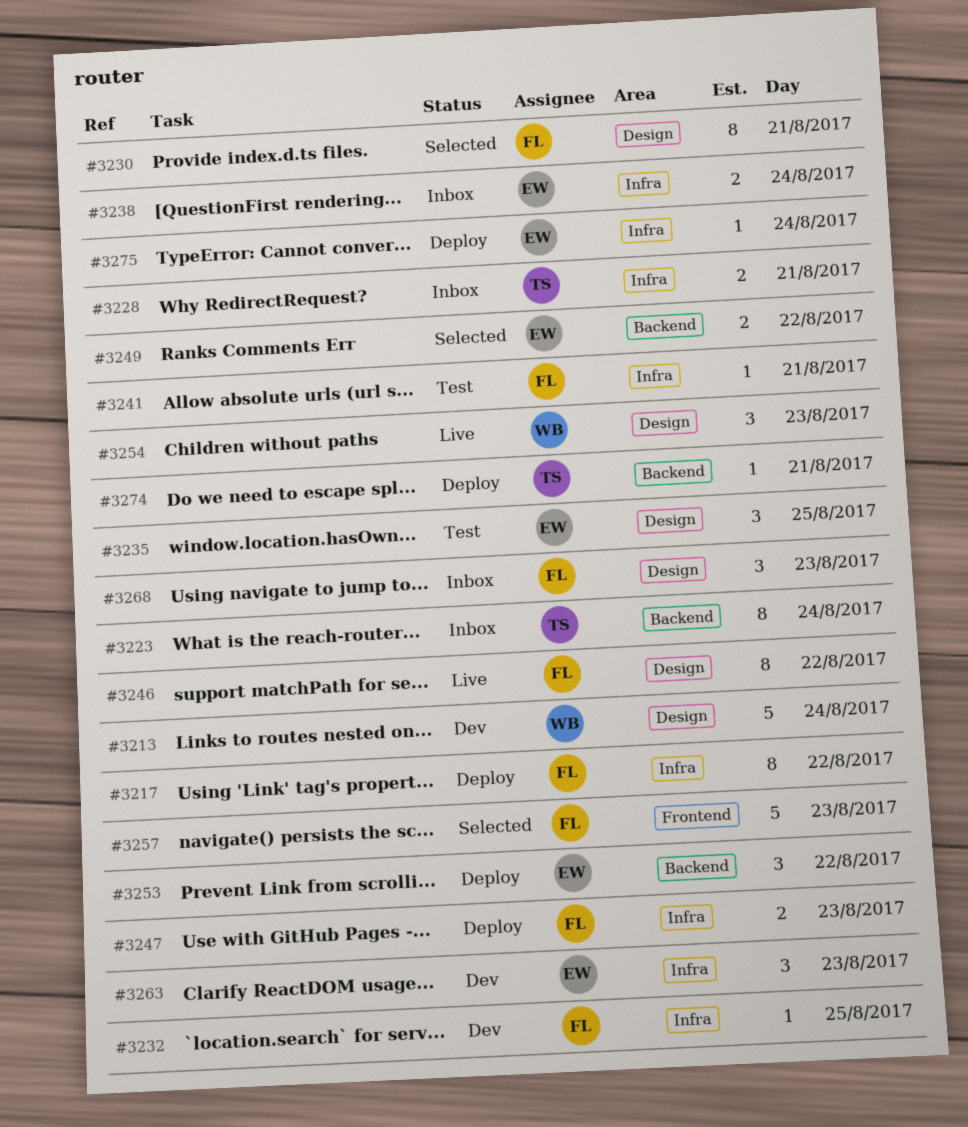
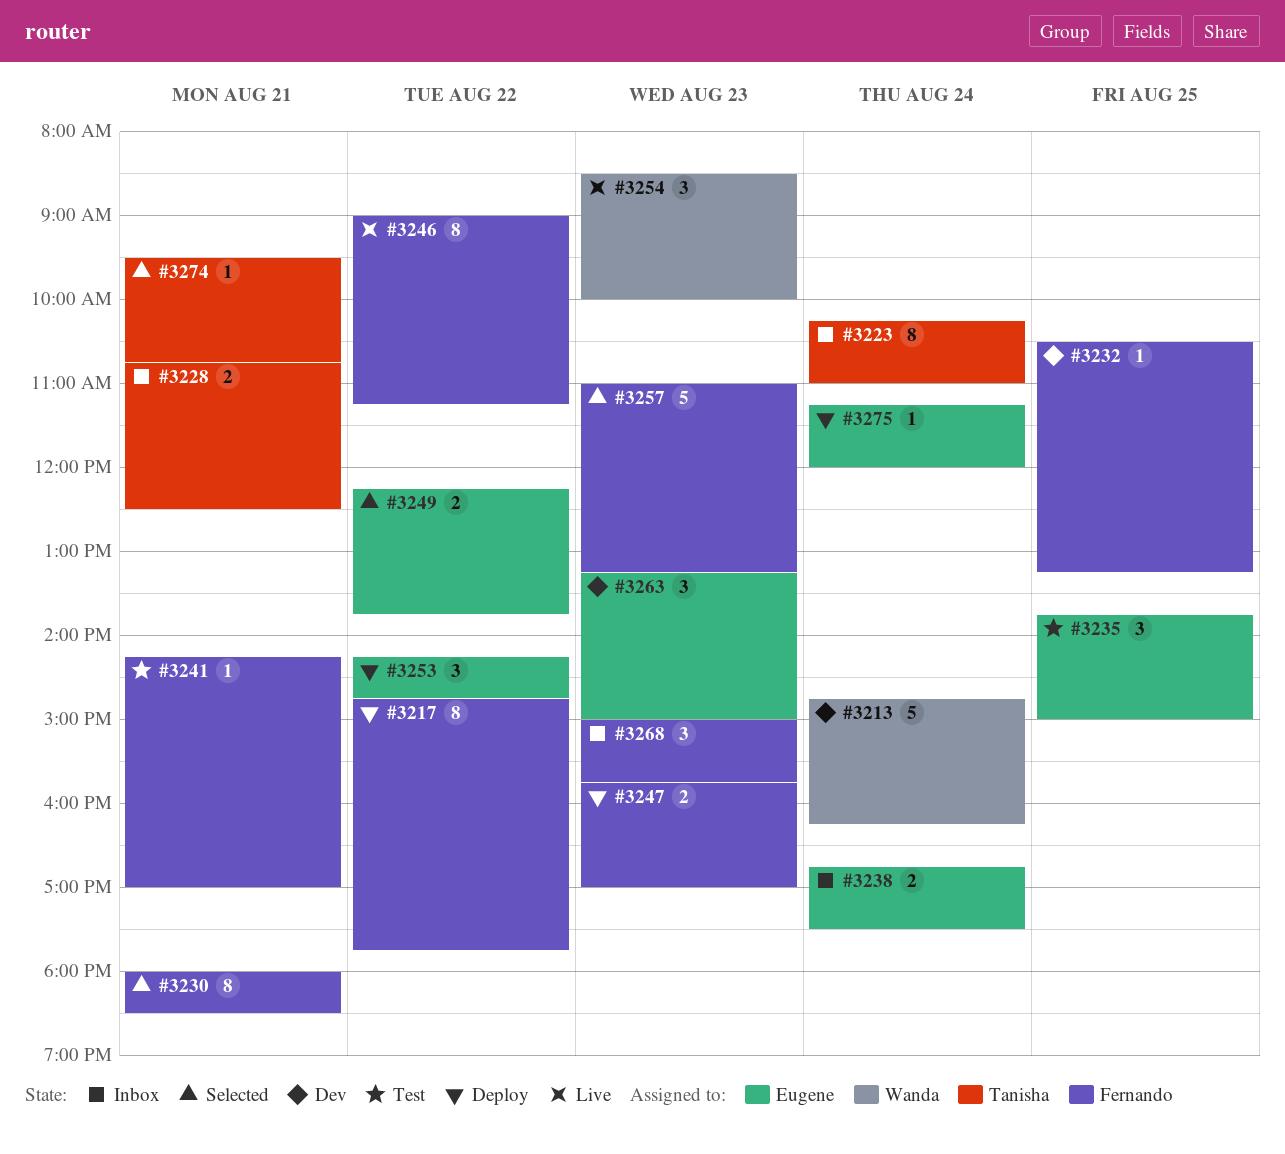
#3274, status: Deploy -> Selected

